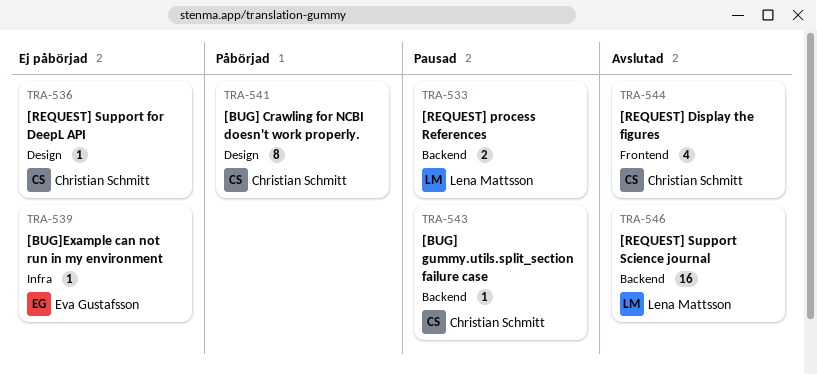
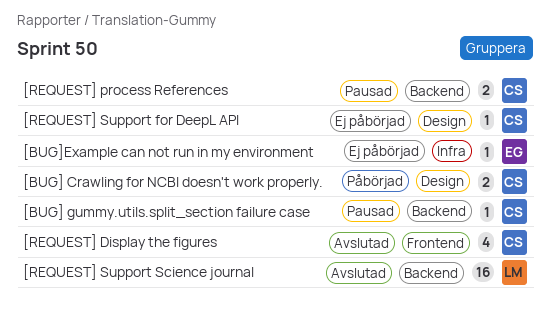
[BUG] Crawling for NCBI doesn't work properly., estimate: 8 -> 2
[REQUEST] process References, owner: Lena Mattsson -> Christian Schmitt

